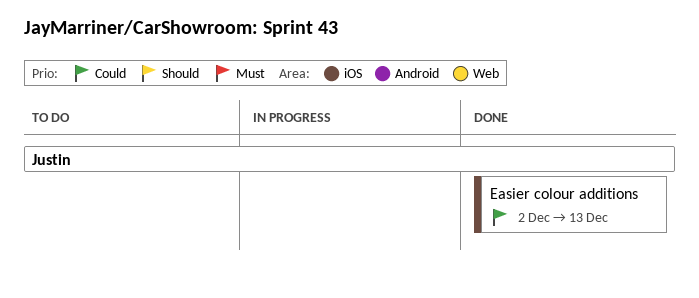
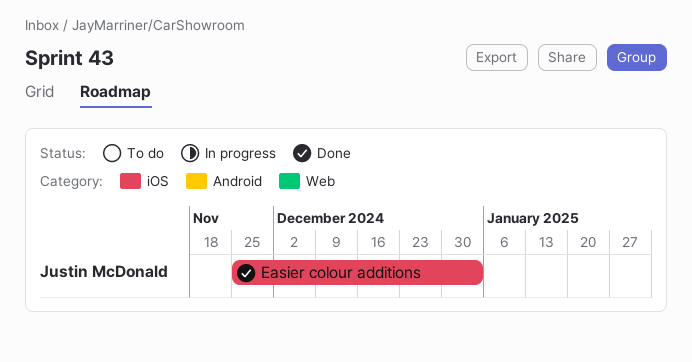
Easier colour additions, start: Dec 2 -> Nov 25
Easier colour additions, due: Dec 13 -> Jan 3

